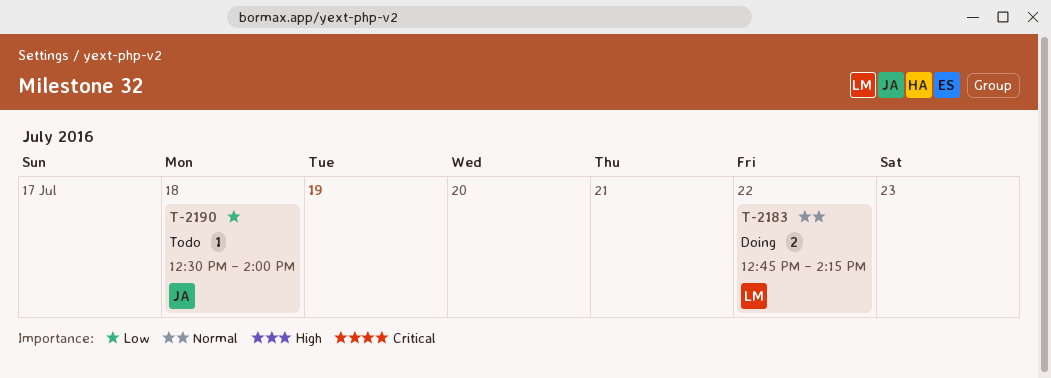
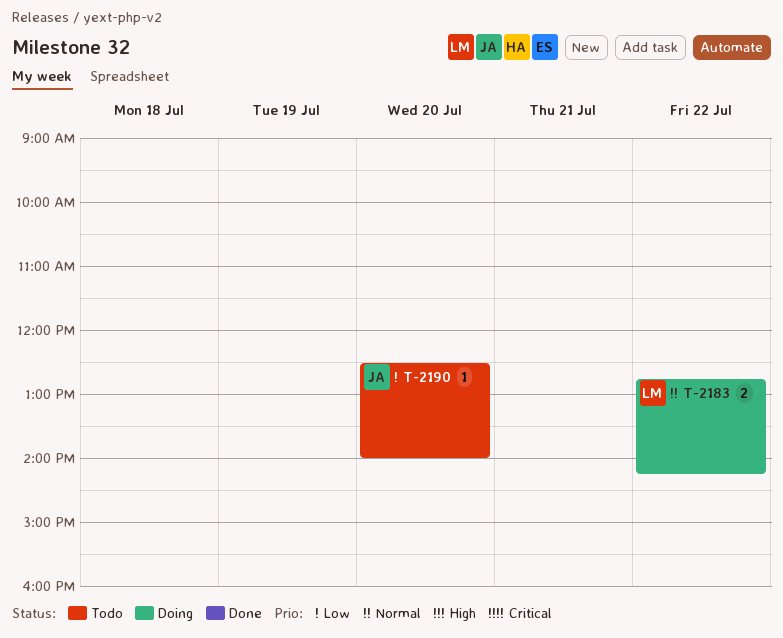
T-2190, day: Jul 18 -> Jul 20

